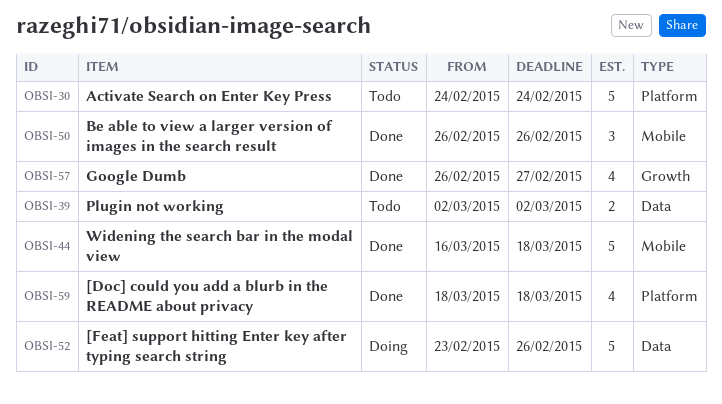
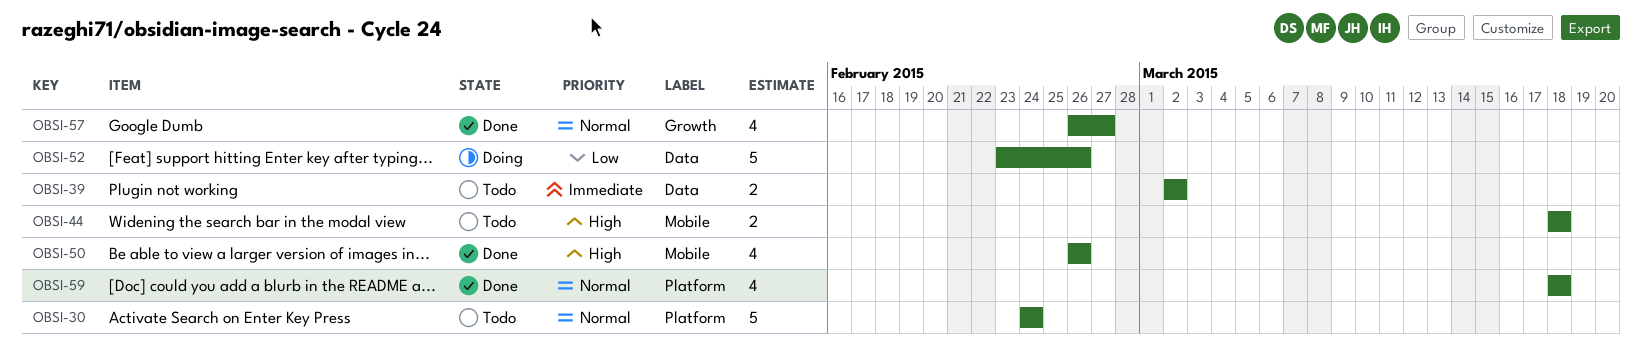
OBSI-44, status: Done -> Todo
OBSI-44, estimate: 5 -> 2
OBSI-44, start: Mar 16 -> Mar 18
OBSI-50, estimate: 3 -> 4

